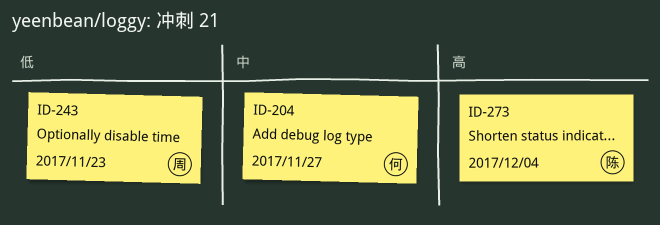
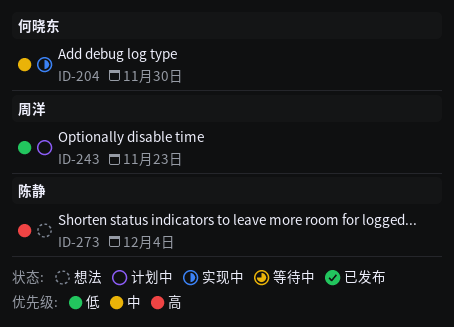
ID-204, due: Nov 27 -> Nov 30

